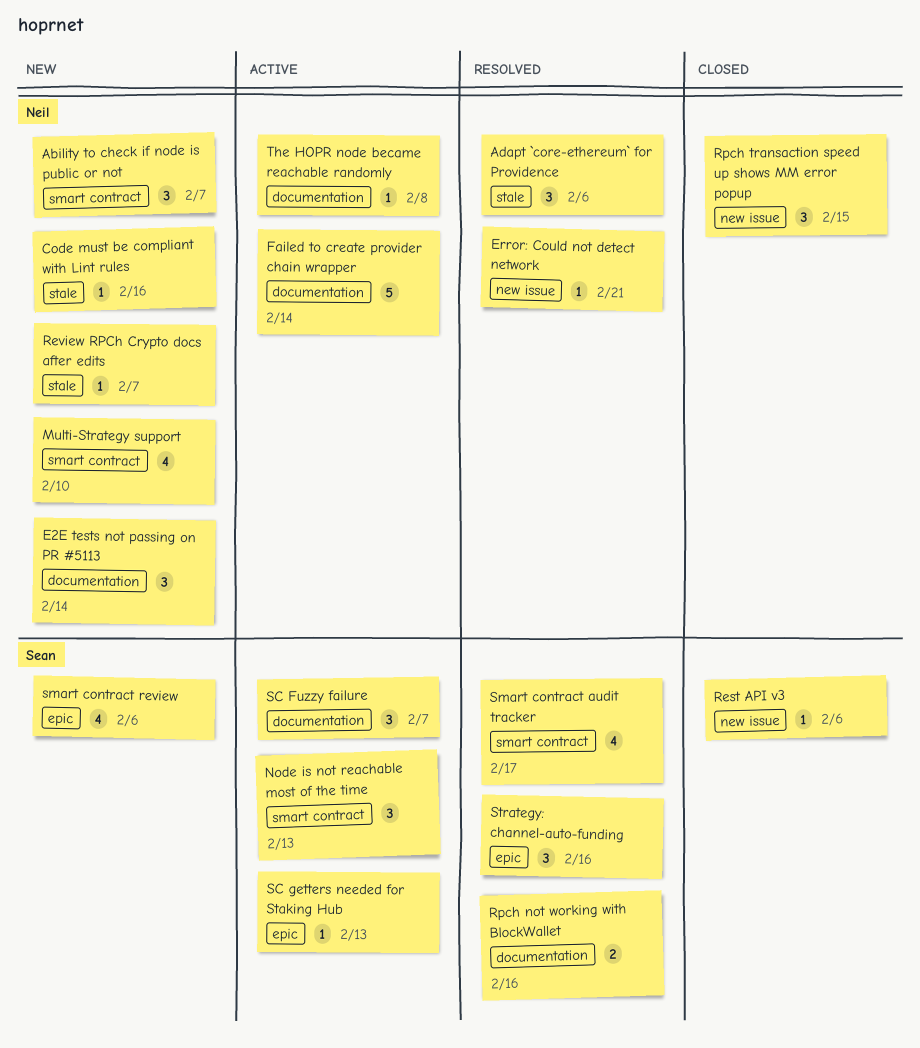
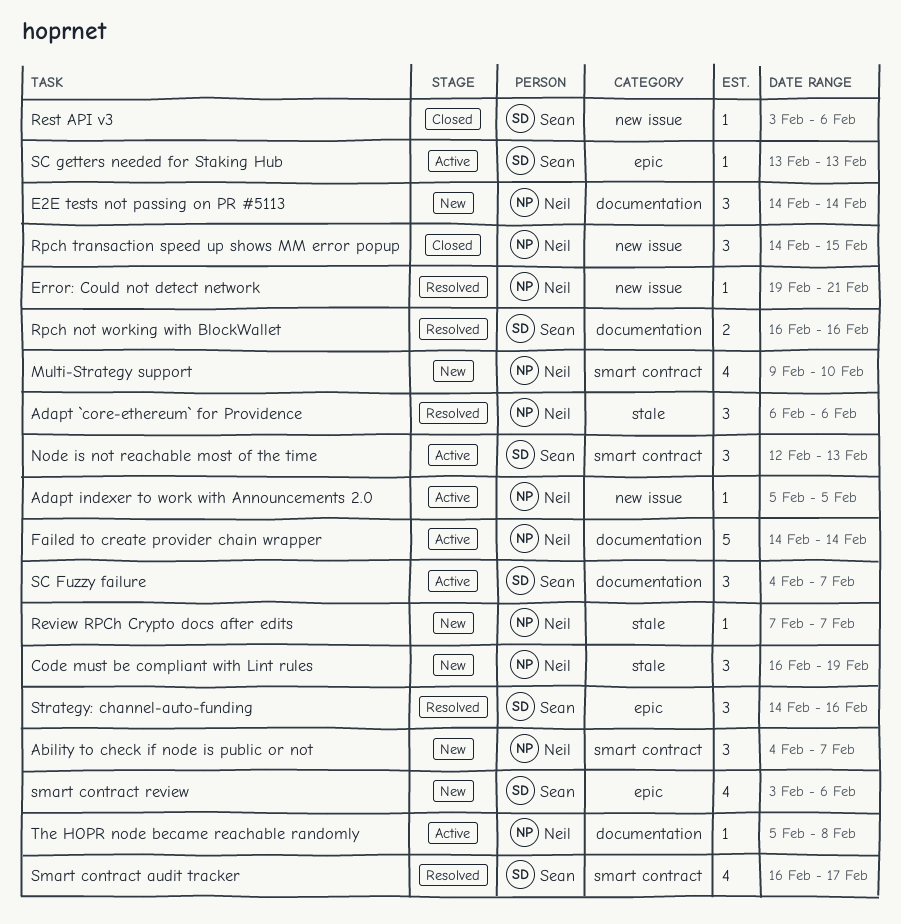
Adapt indexer to work with Announcements 2.0: none -> present
Code must be compliant with Lint rules, estimate: 1 -> 3
Code must be compliant with Lint rules, due: Feb 16 -> Feb 19

